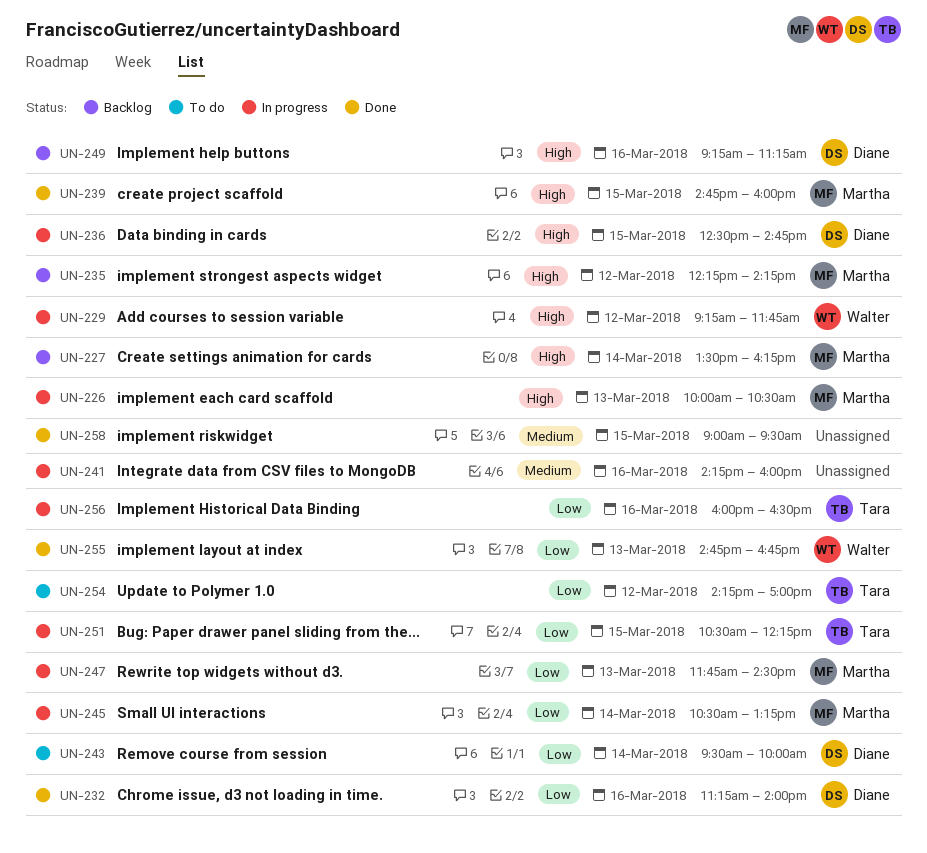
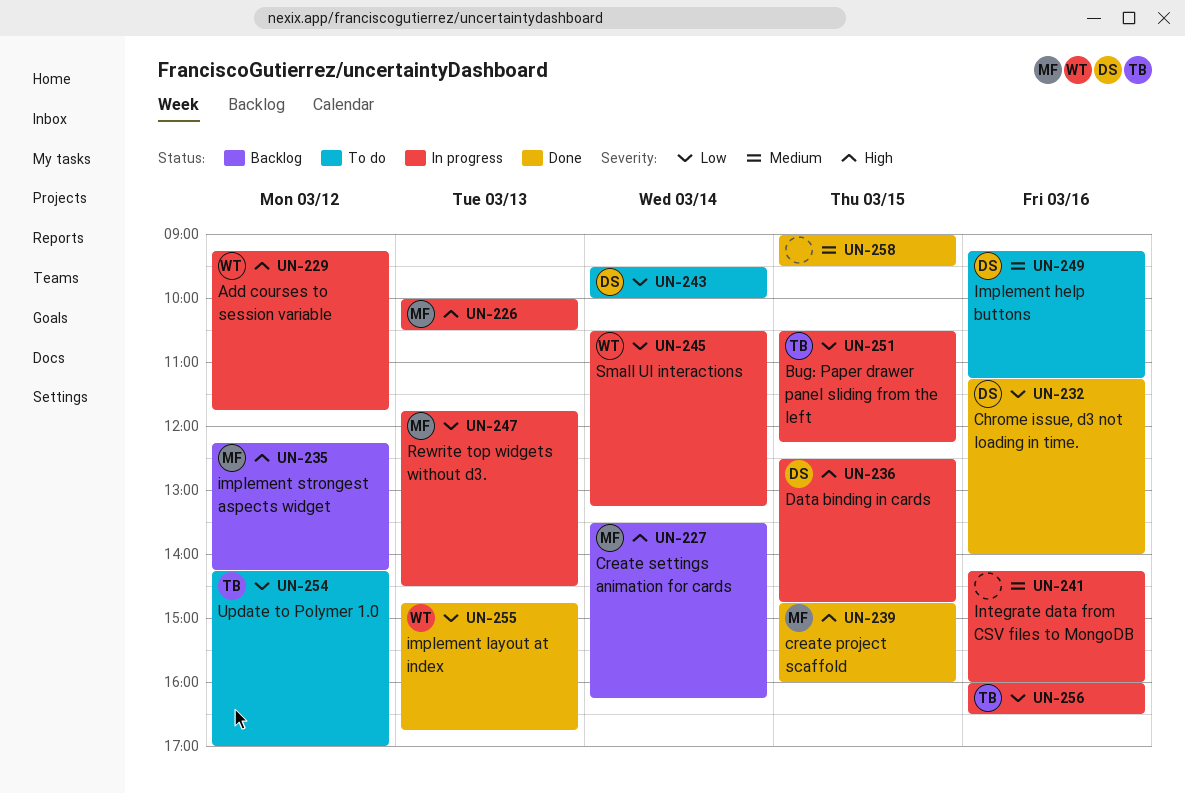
UN-245, owner: Martha -> Walter
UN-249, status: Backlog -> To do
UN-249, priority: High -> Medium

